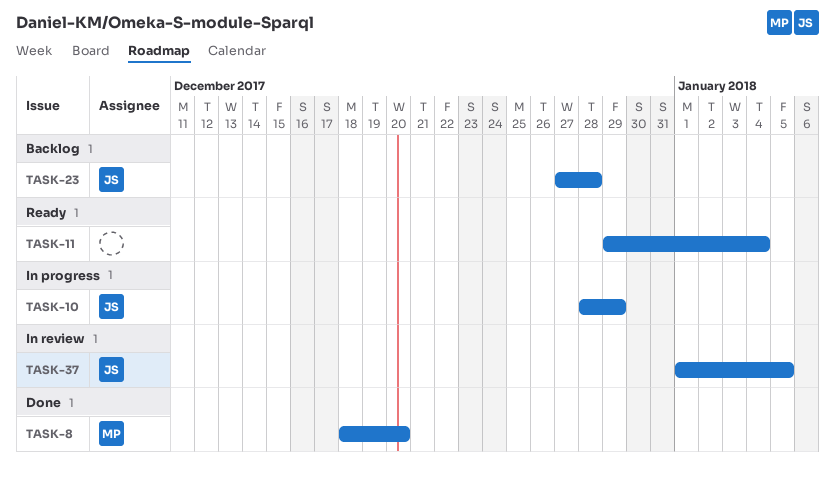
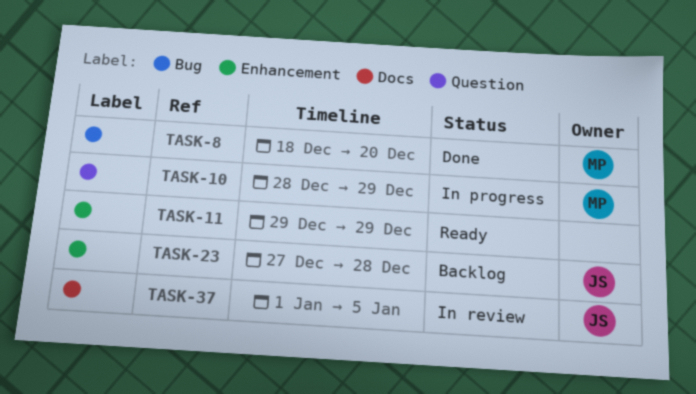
TASK-10, owner: JS -> MP
TASK-11, due: Jan 4 -> Dec 29

